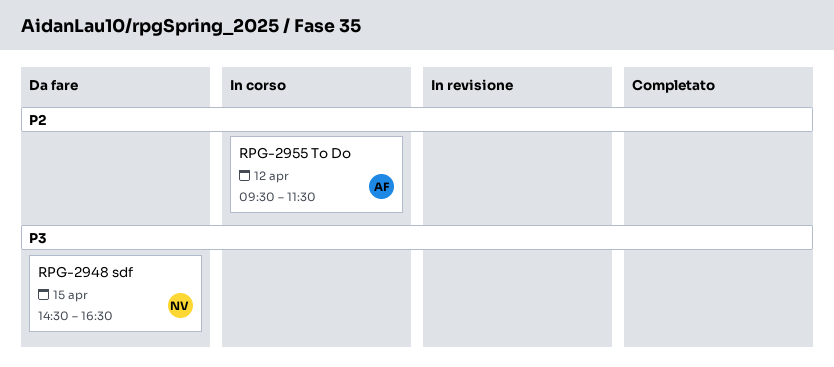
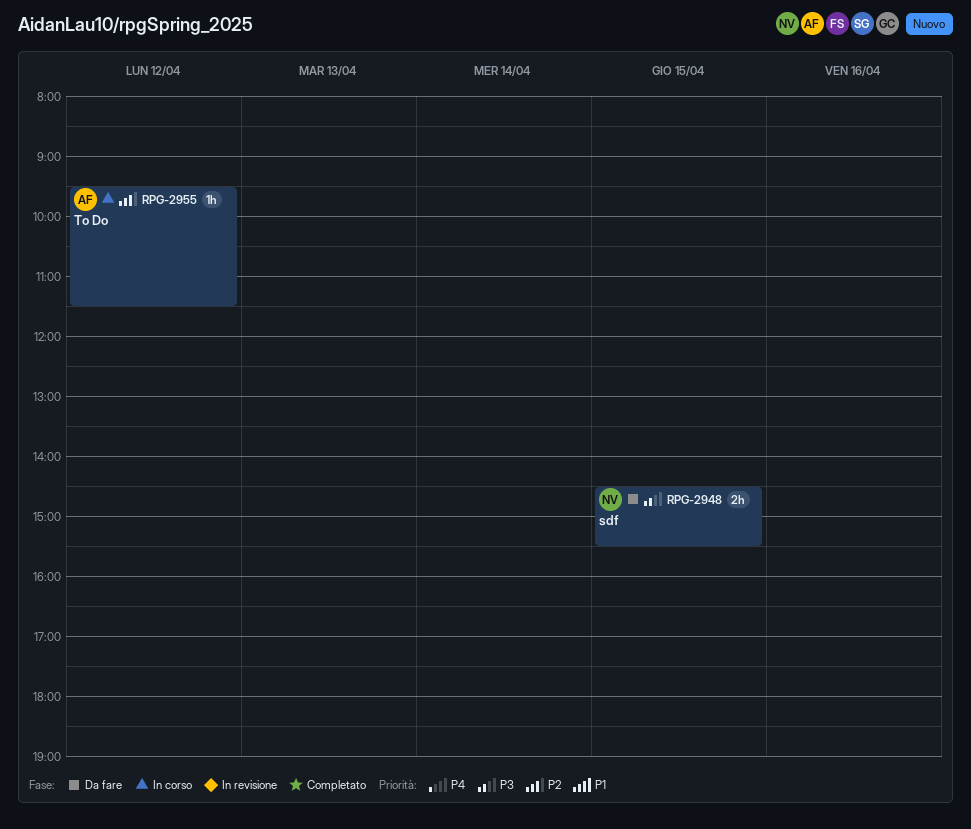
RPG-2948, ends: 16:30 -> 15:30

